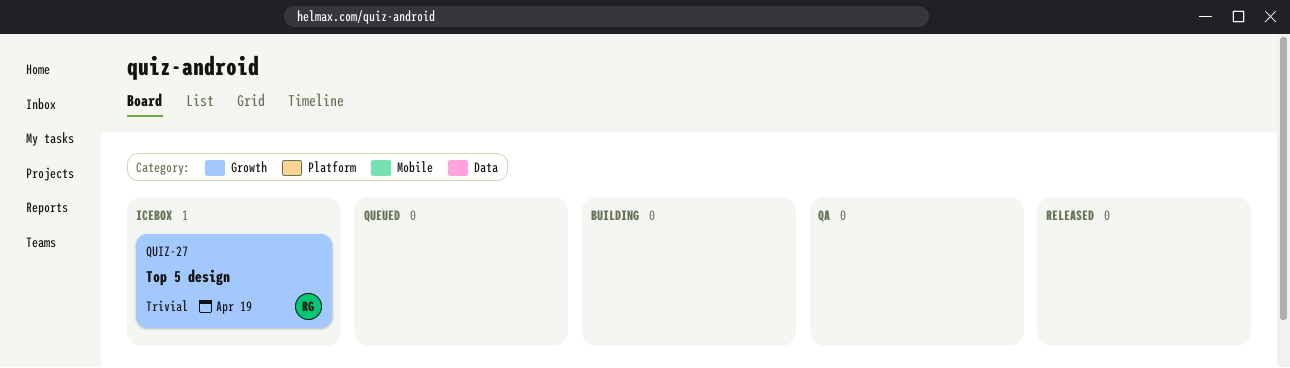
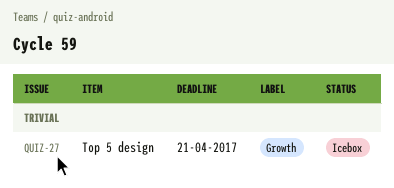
QUIZ-27, due: Apr 19 -> Apr 21

